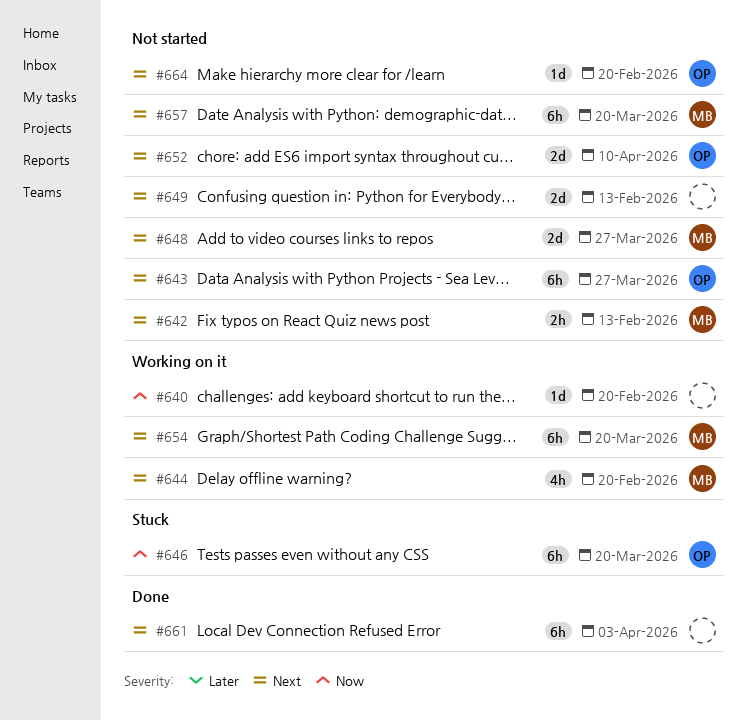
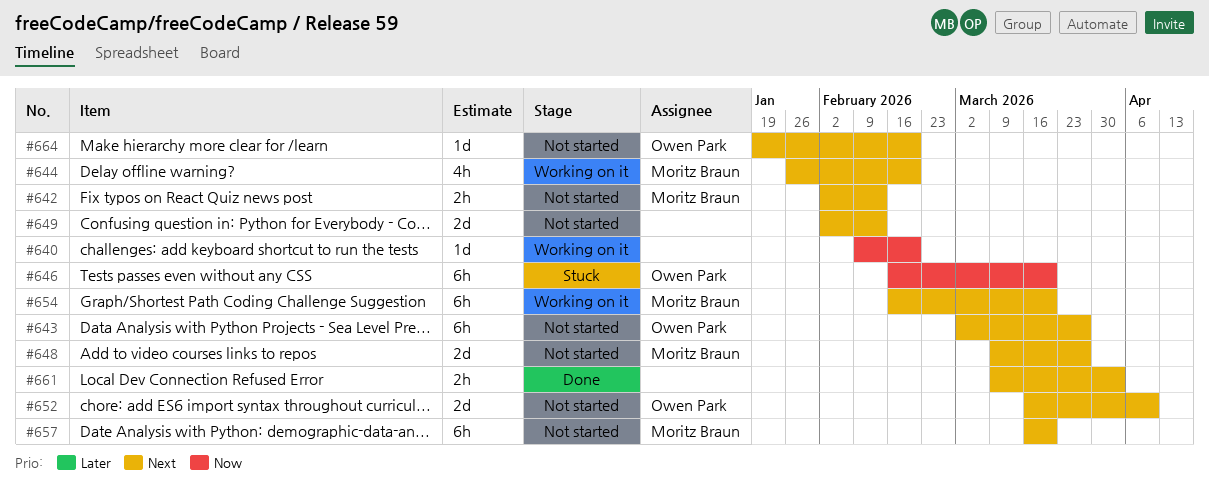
#661, estimate: 6h -> 2h

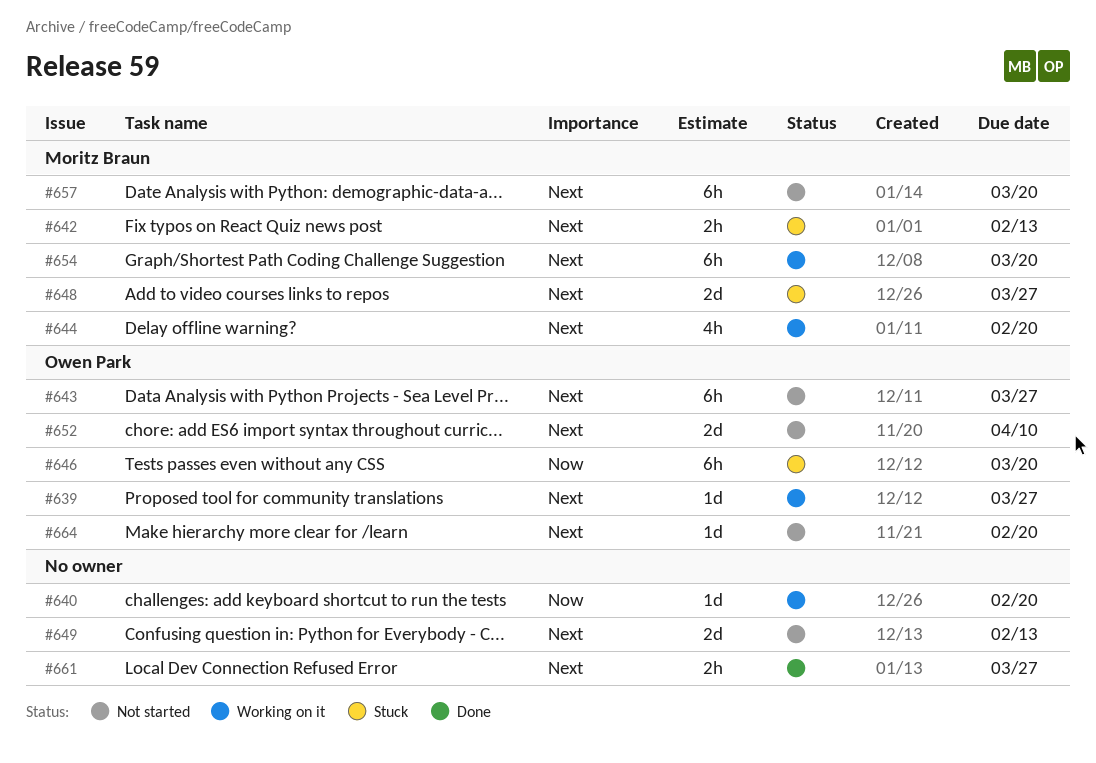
#639: none -> present
#642, status: Not started -> Stuck
#648, status: Not started -> Stuck
#661, due: Apr 3 -> Mar 27

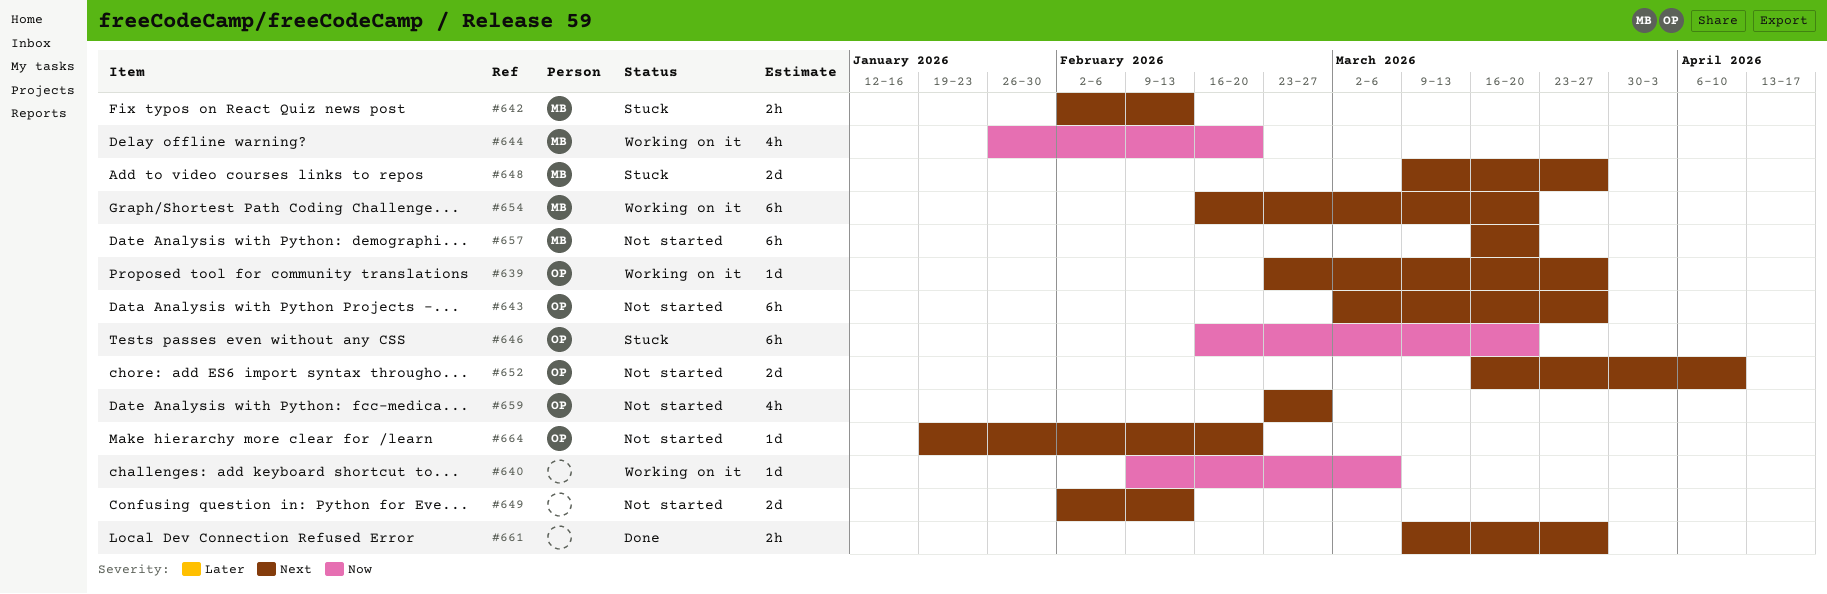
#640, due: Feb 20 -> Mar 6
#644, priority: Next -> Now
#659: none -> present

